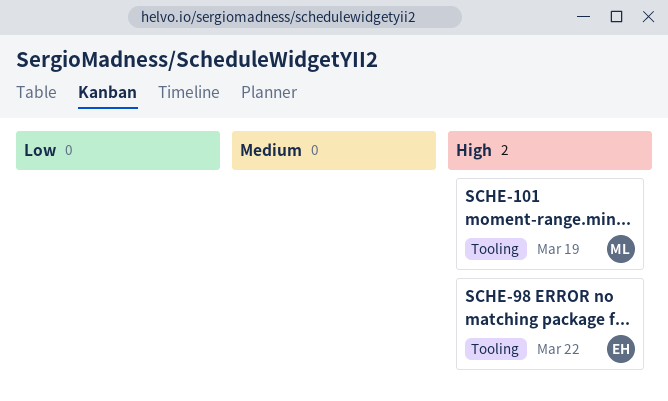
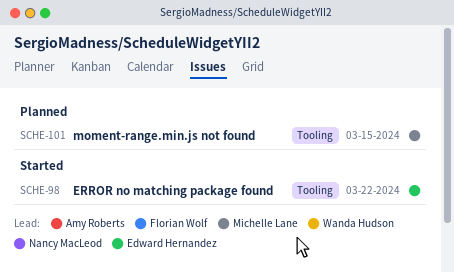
SCHE-101, due: Mar 19 -> Mar 15

